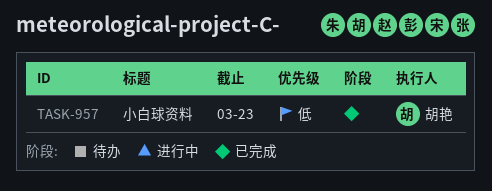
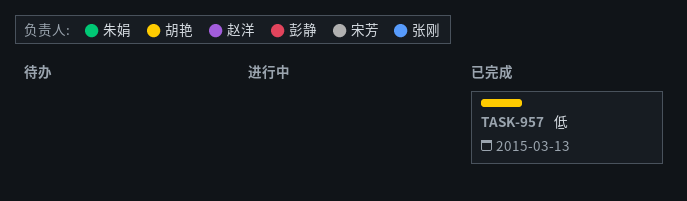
TASK-957, due: Mar 23 -> Mar 13

